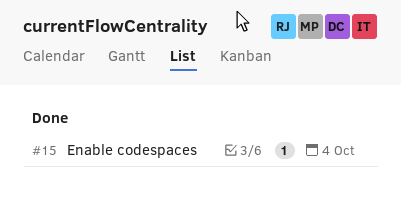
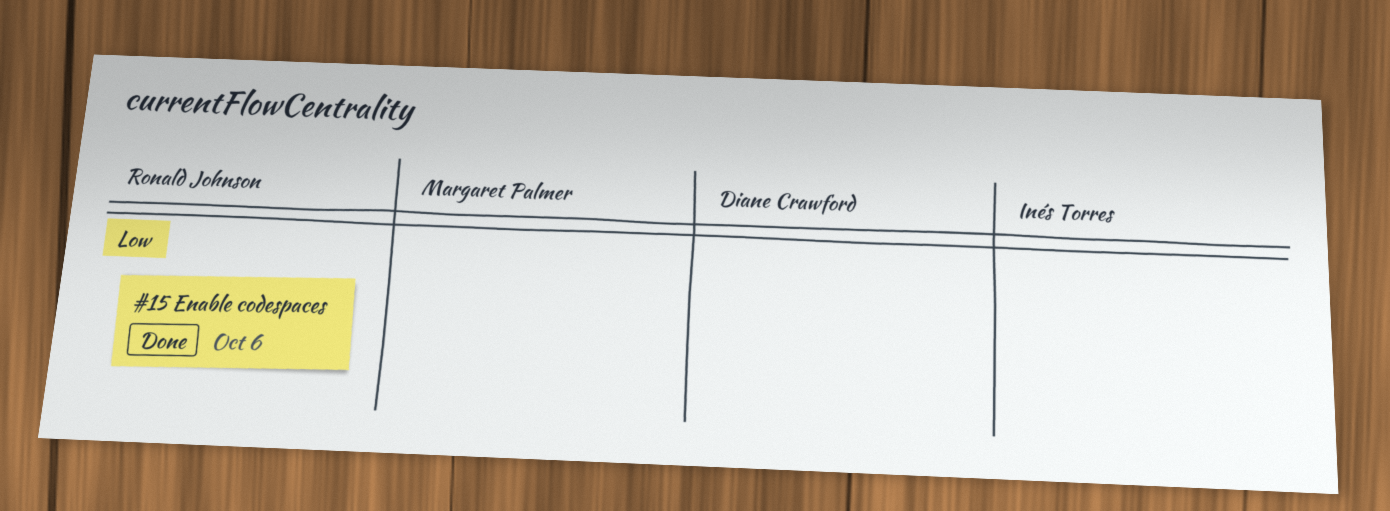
#15, due: Oct 4 -> Oct 6

